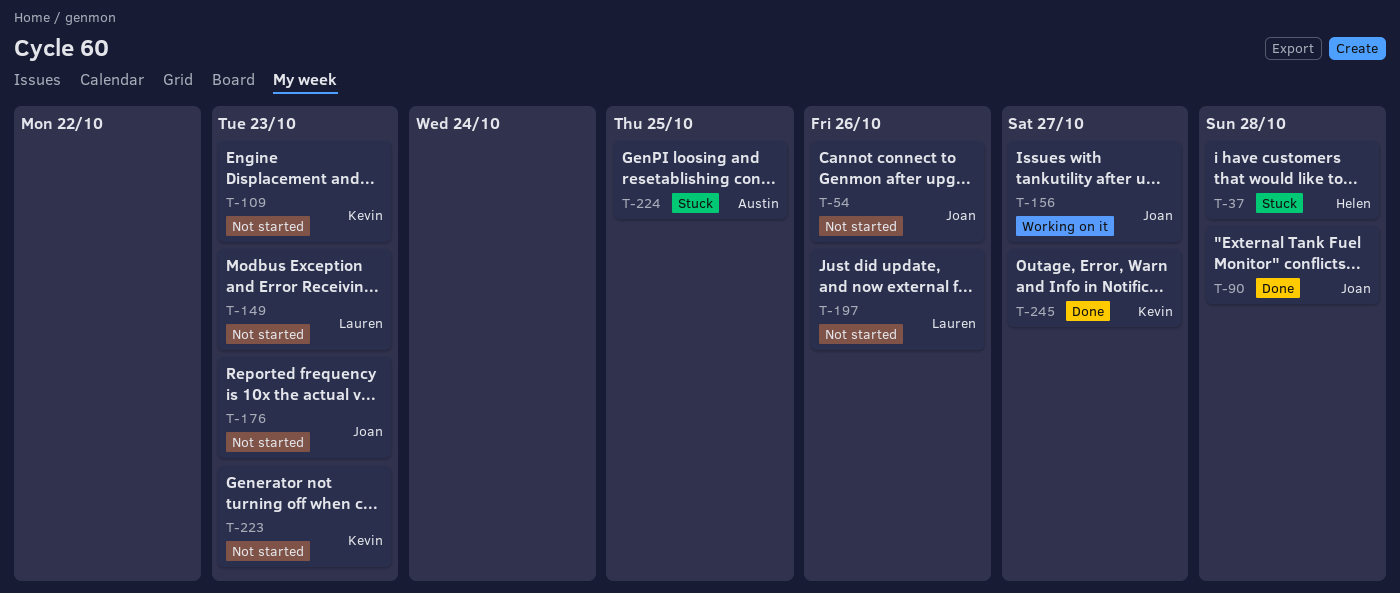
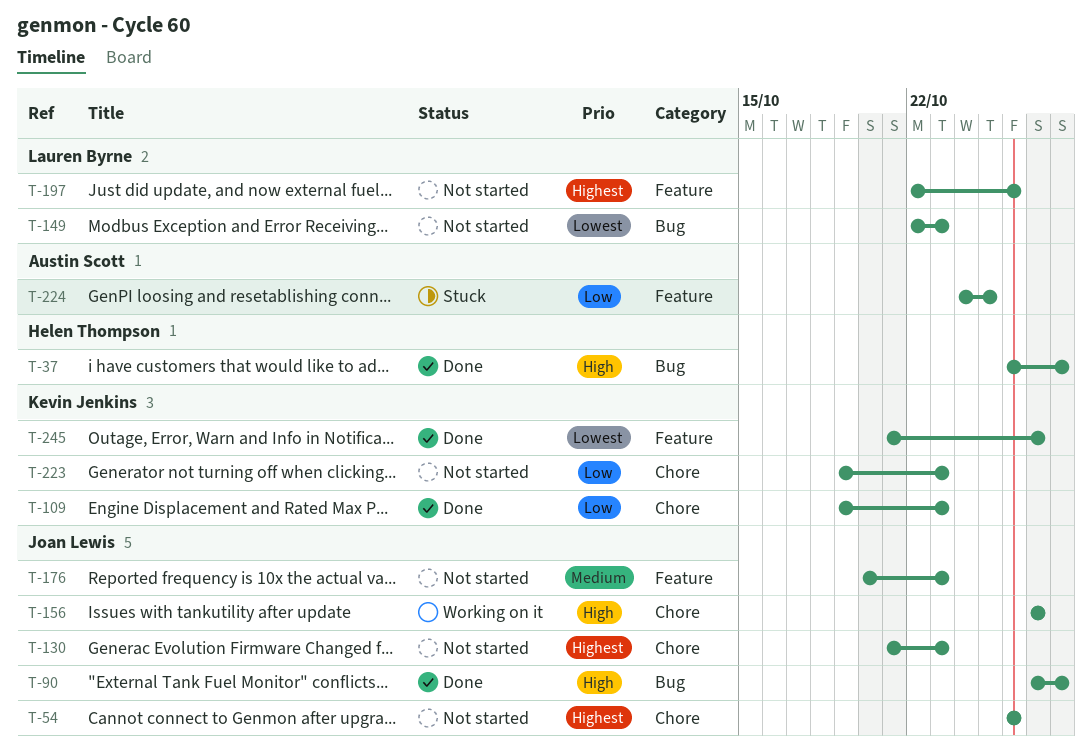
T-37, status: Stuck -> Done
T-109, status: Not started -> Done
T-130: none -> present

